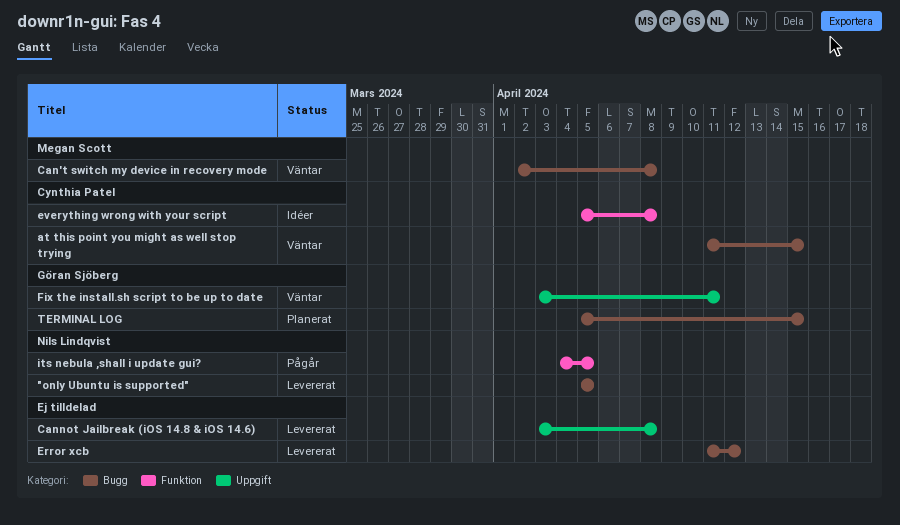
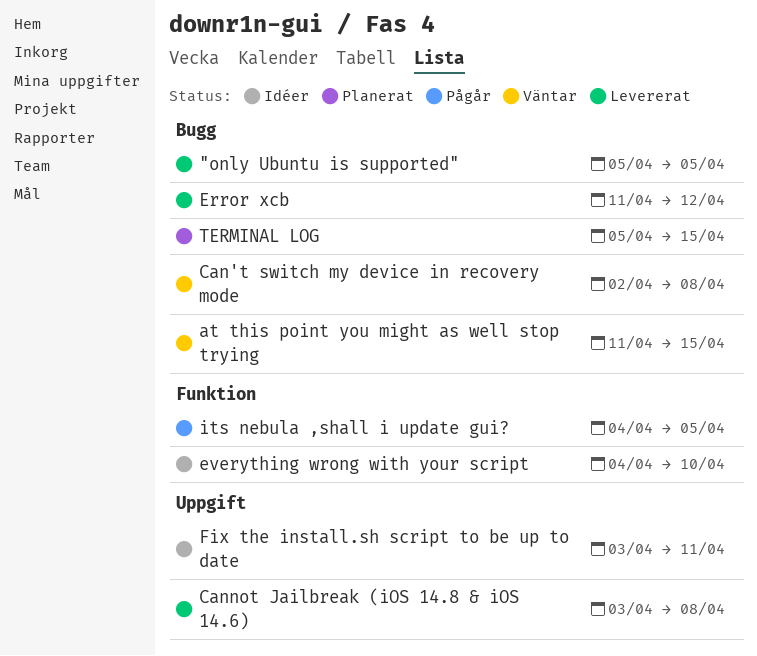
everything wrong with your script, start: Apr 5 -> Apr 4
everything wrong with your script, due: Apr 8 -> Apr 10
Fix the install.sh script to be up to date, status: Väntar -> Idéer

